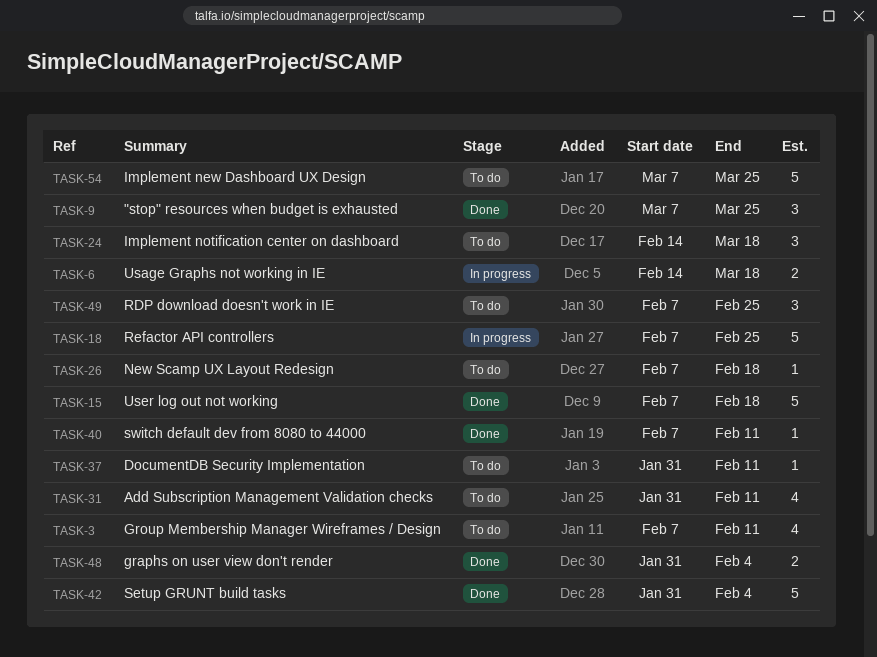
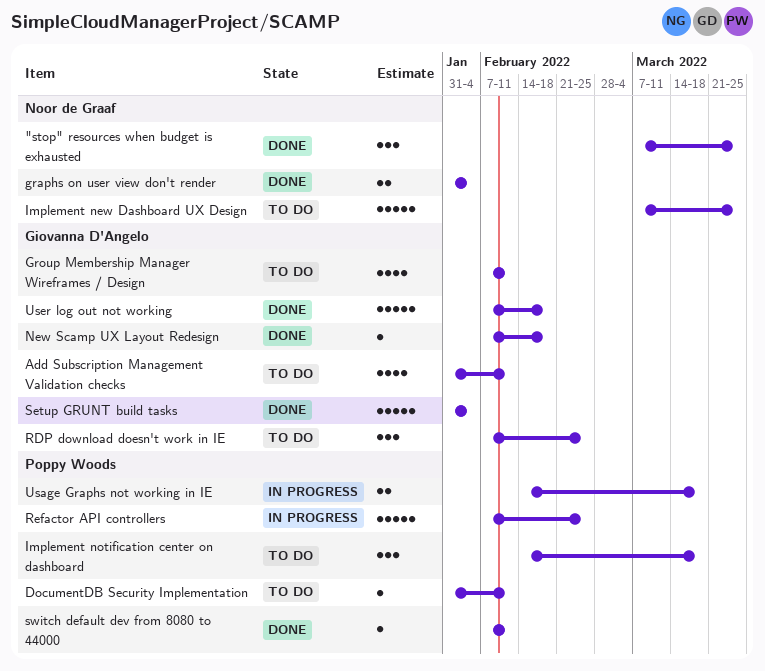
New Scamp UX Layout Redesign, status: To do -> Done

